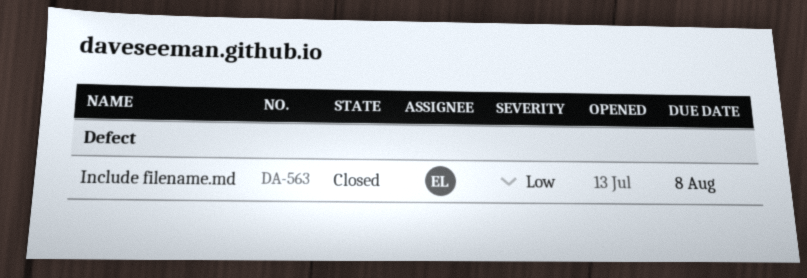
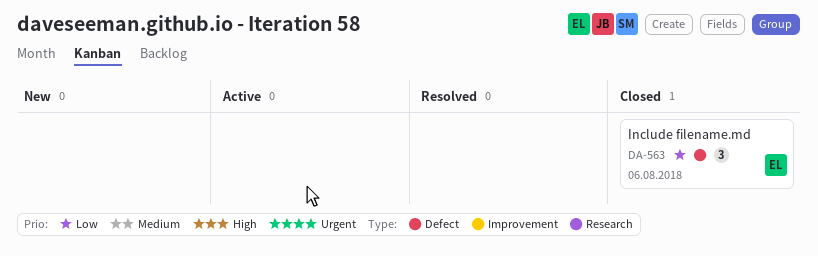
DA-563, due: Aug 8 -> Aug 6

